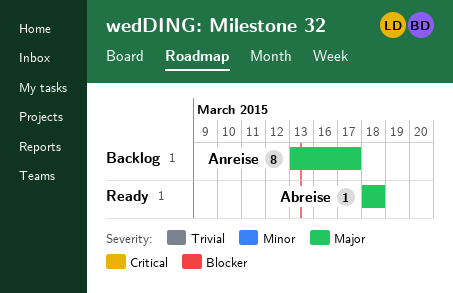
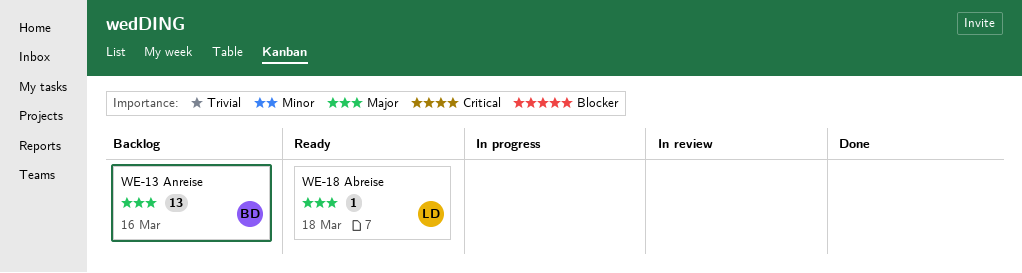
Anreise, estimate: 8 -> 13
Anreise, due: Mar 17 -> Mar 16

